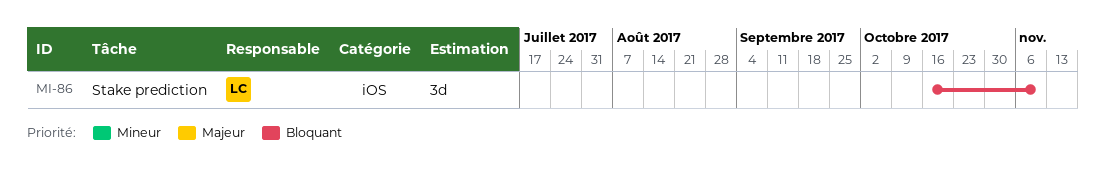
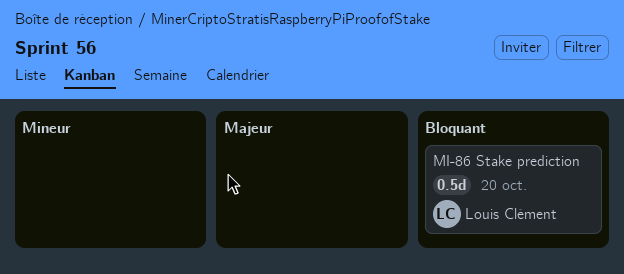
MI-86, estimate: 3d -> 0.5d
MI-86, due: Nov 10 -> Oct 20

